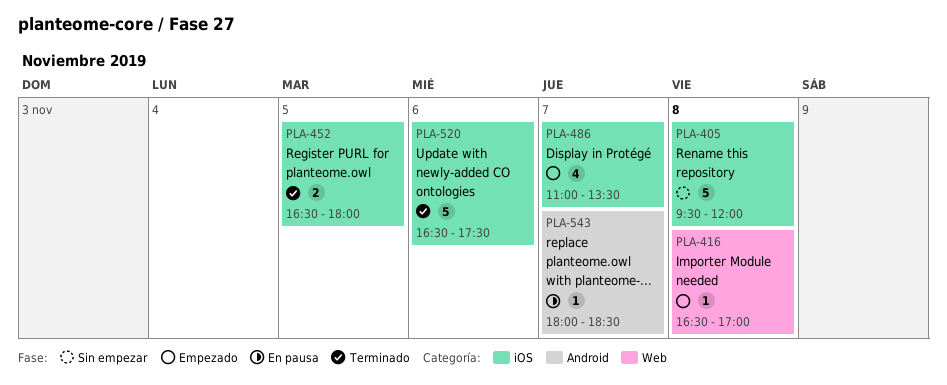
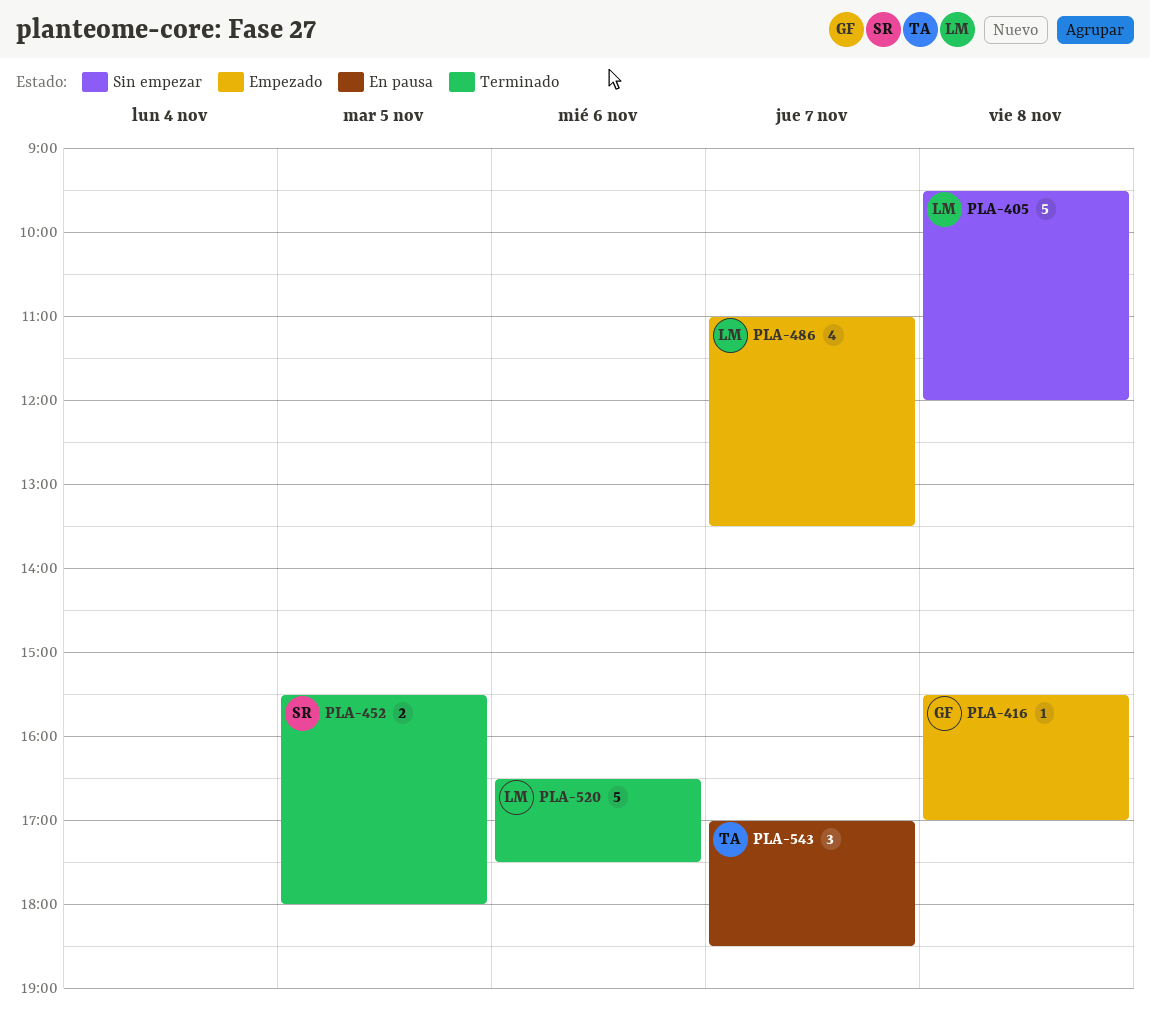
PLA-416, begins: 16:30 -> 15:30
PLA-452, begins: 16:30 -> 15:30
PLA-543, estimate: 1 -> 3
PLA-543, begins: 18:00 -> 17:00

